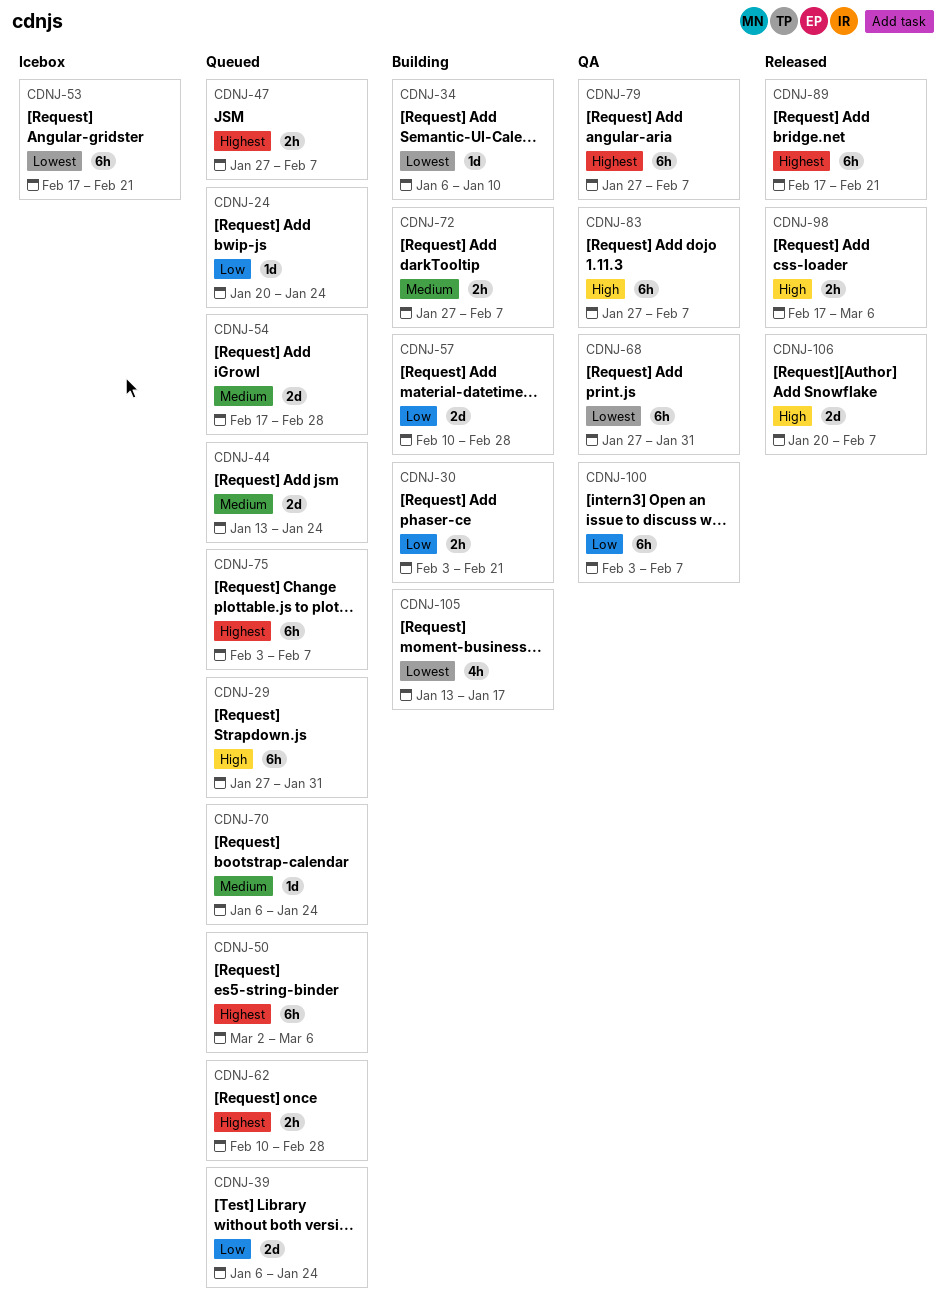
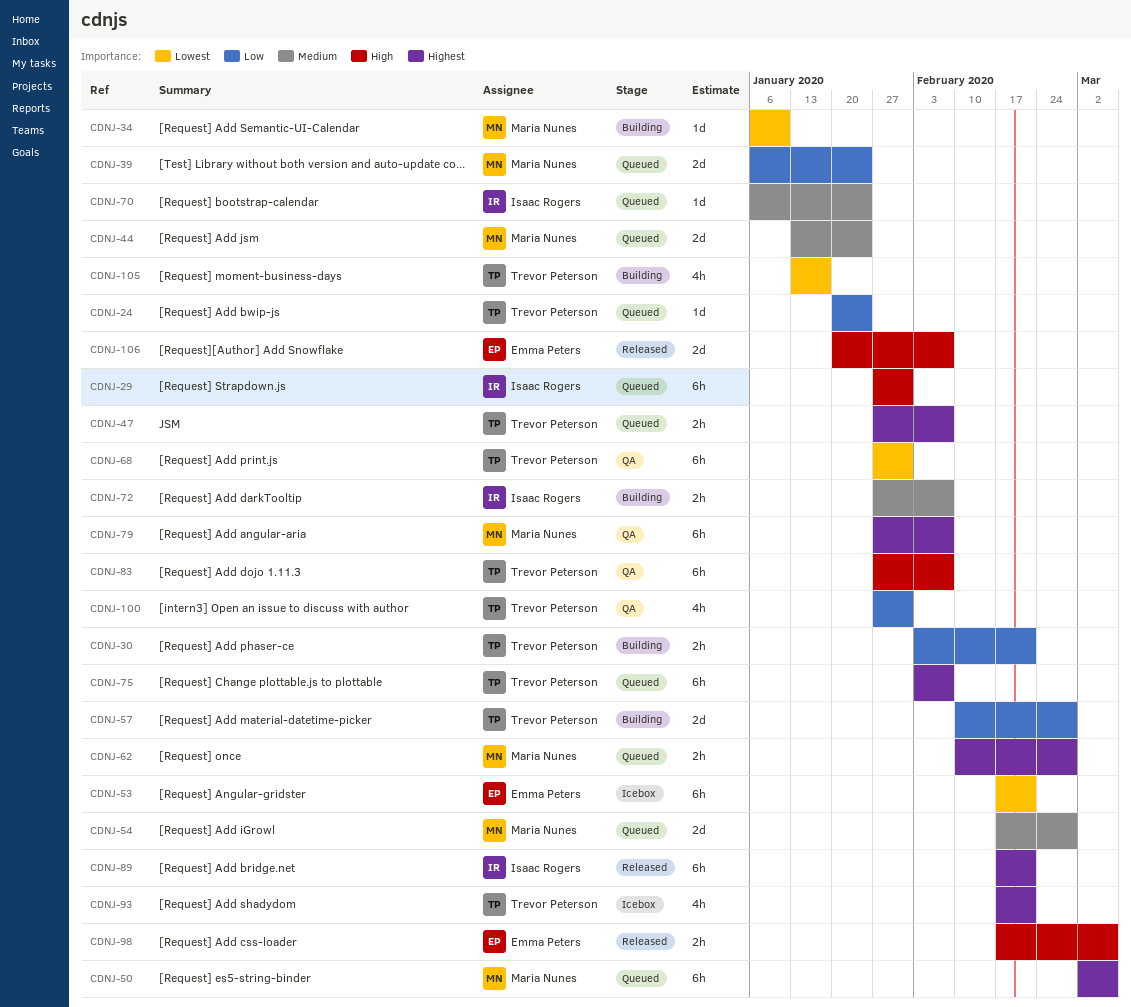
CDNJ-93: none -> present
CDNJ-100, estimate: 6h -> 4h
CDNJ-100, start: Feb 3 -> Jan 27
CDNJ-100, due: Feb 7 -> Jan 31

